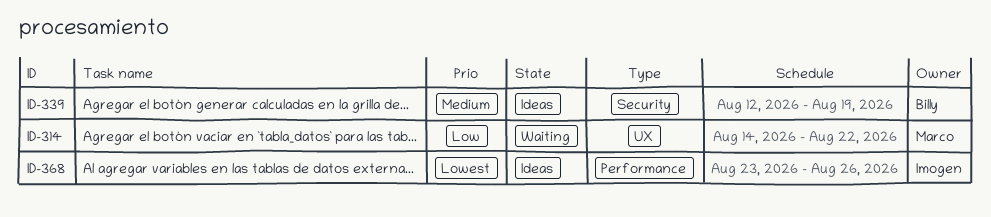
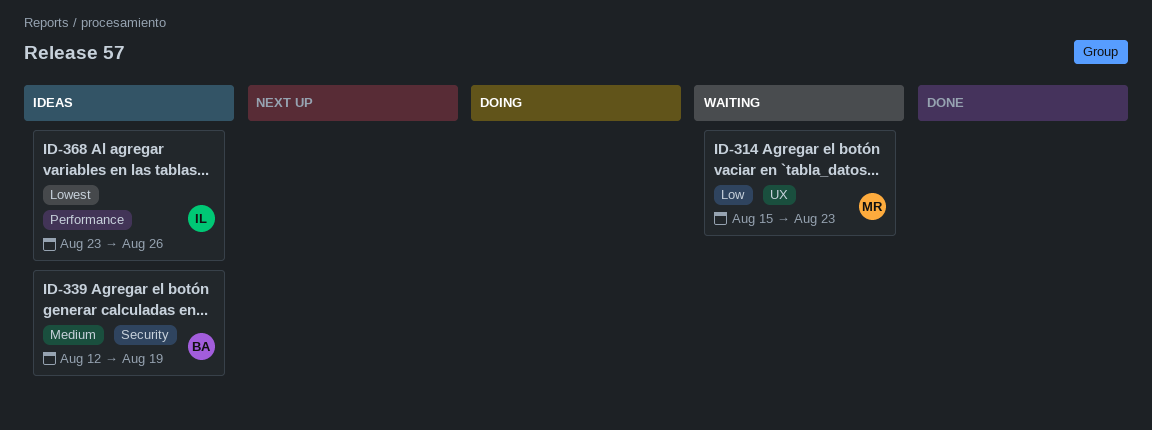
ID-314, start: Aug 14 -> Aug 15
ID-314, due: Aug 22 -> Aug 23

